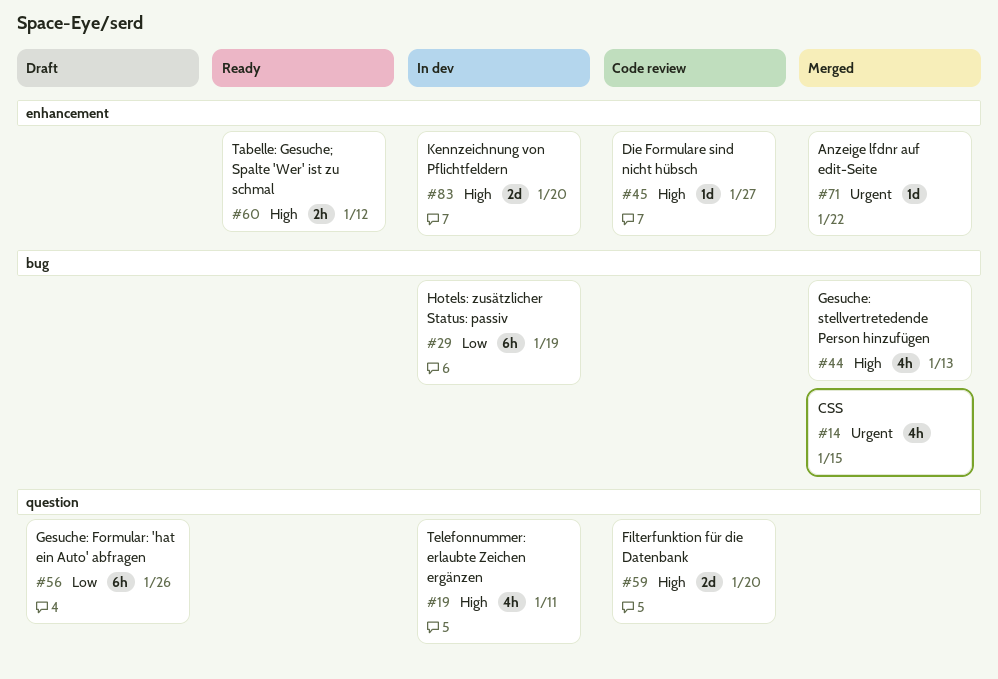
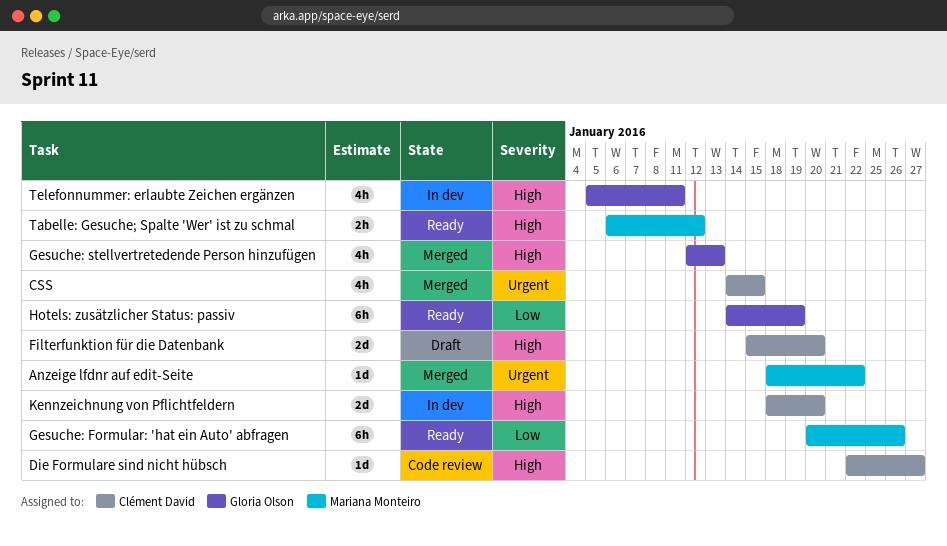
Filterfunktion für die Datenbank, status: Code review -> Draft
Gesuche: Formular: 'hat ein Auto' abfragen, status: Draft -> Ready
Hotels: zusätzlicher Status: passiv, status: In dev -> Ready

